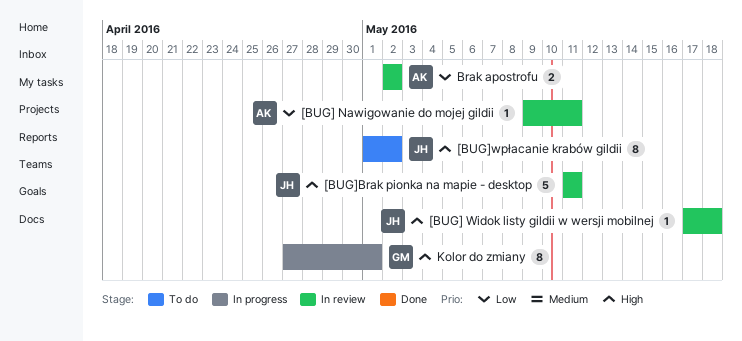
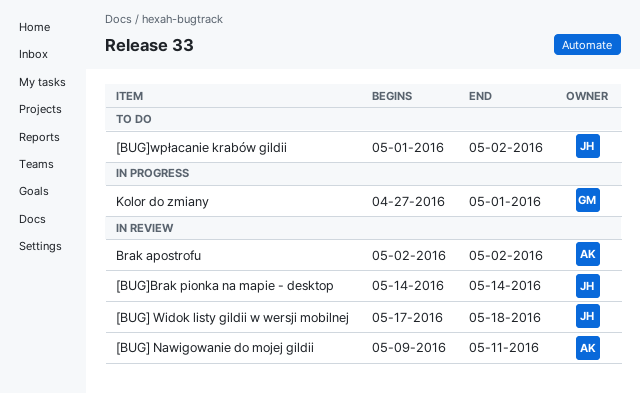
[BUG]Brak pionka na mapie - desktop, start: May 11 -> May 14
[BUG]Brak pionka na mapie - desktop, due: May 11 -> May 14

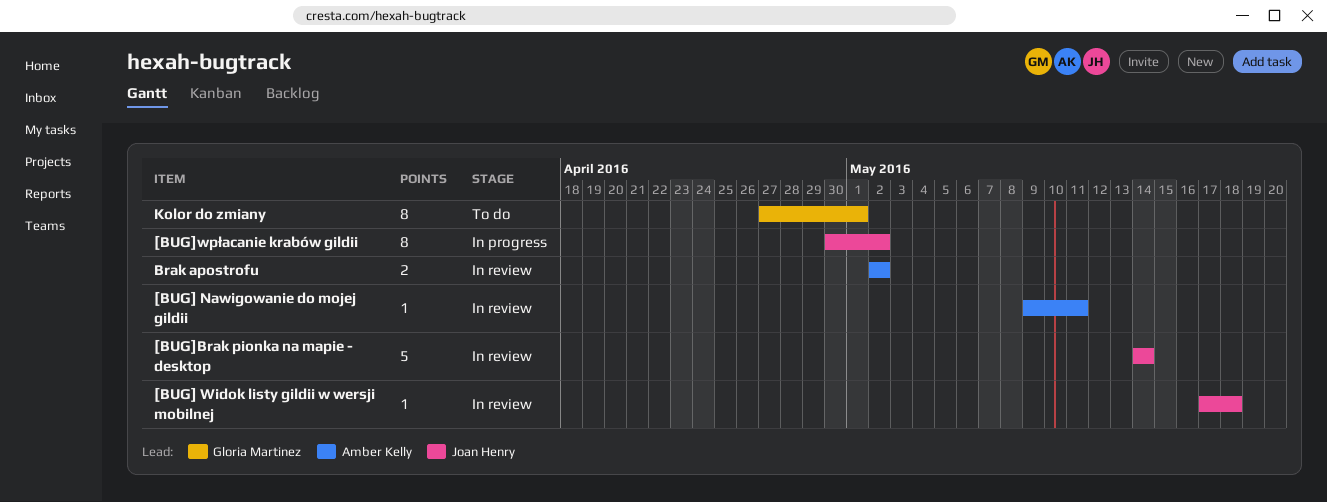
[BUG]wpłacanie krabów gildii, status: To do -> In progress
[BUG]wpłacanie krabów gildii, start: May 1 -> Apr 30
Kolor do zmiany, status: In progress -> To do

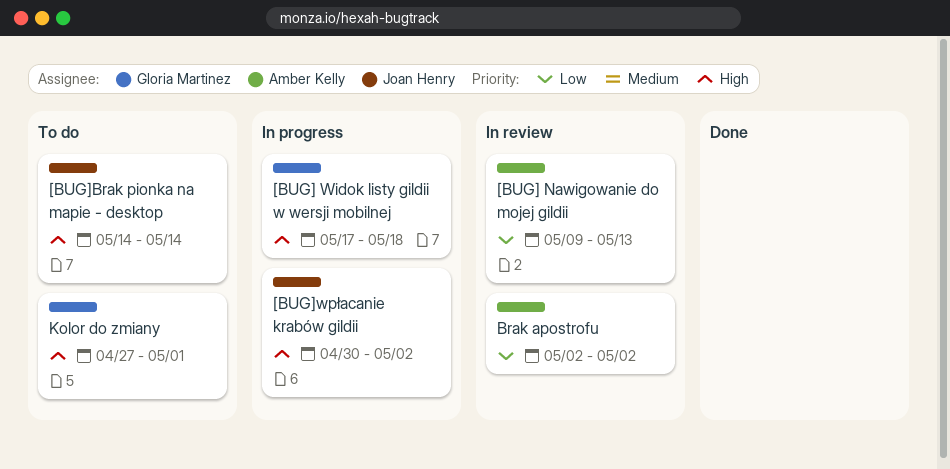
[BUG] Nawigowanie do mojej gildii, due: May 11 -> May 13
[BUG] Widok listy gildii w wersji mobilnej, status: In review -> In progress
[BUG] Widok listy gildii w wersji mobilnej, owner: Joan Henry -> Gloria Martinez
[BUG]Brak pionka na mapie - desktop, status: In review -> To do

